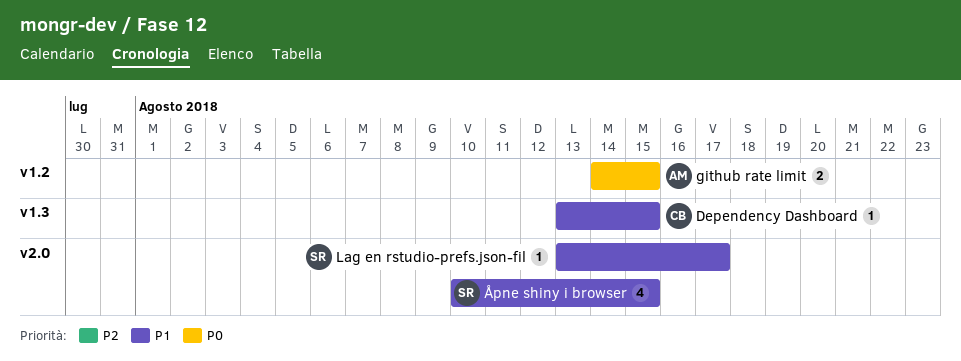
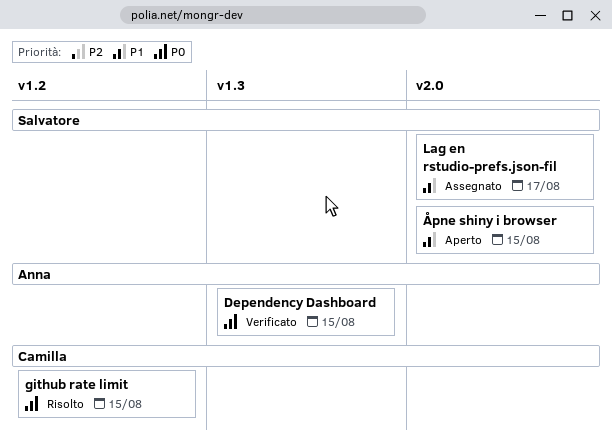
Dependency Dashboard, owner: Camilla -> Anna
Dependency Dashboard, priority: P1 -> P0
github rate limit, owner: Anna -> Camilla

